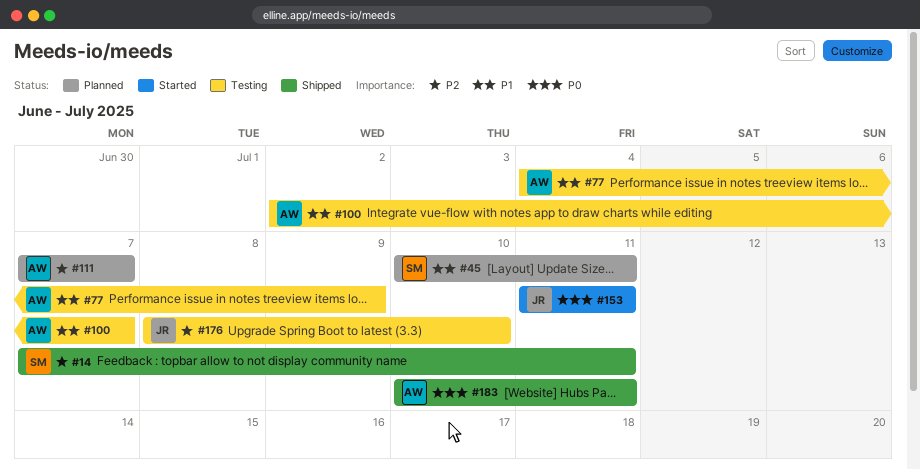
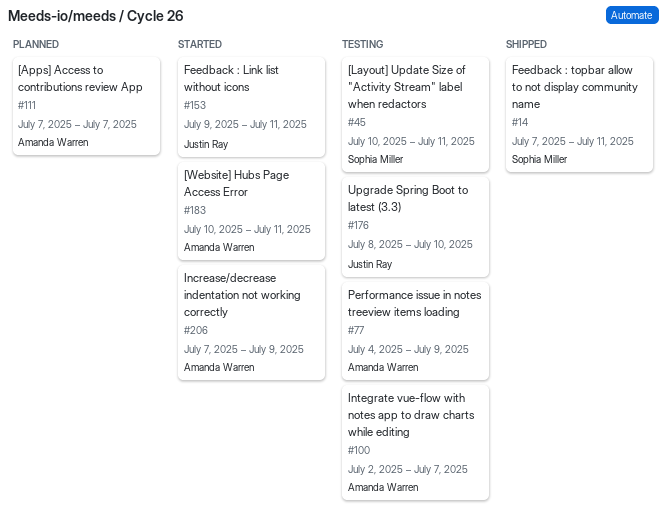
#45, status: Planned -> Testing
#153, start: Jul 11 -> Jul 9
#183, status: Shipped -> Started
#206: none -> present

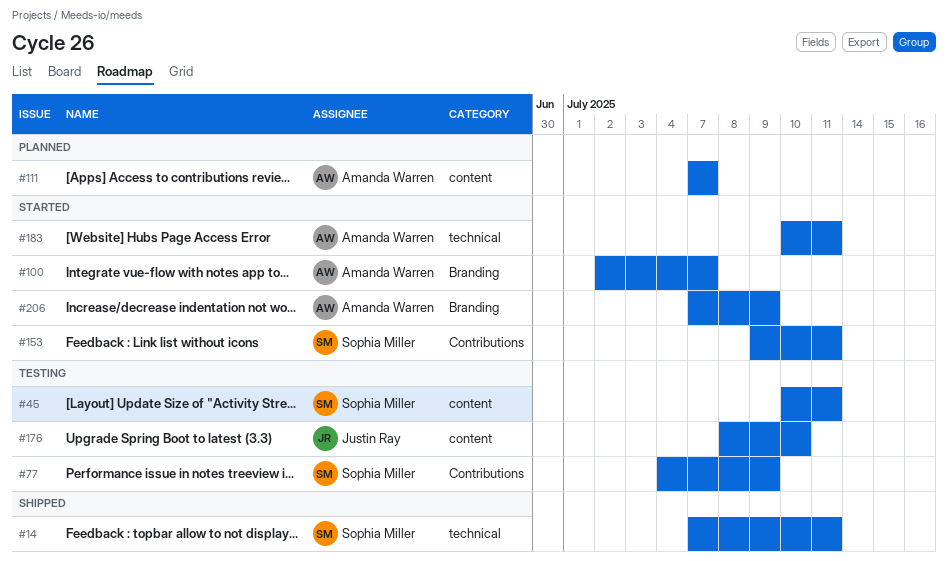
#77, owner: Amanda Warren -> Sophia Miller
#100, status: Testing -> Started
#153, owner: Justin Ray -> Sophia Miller

